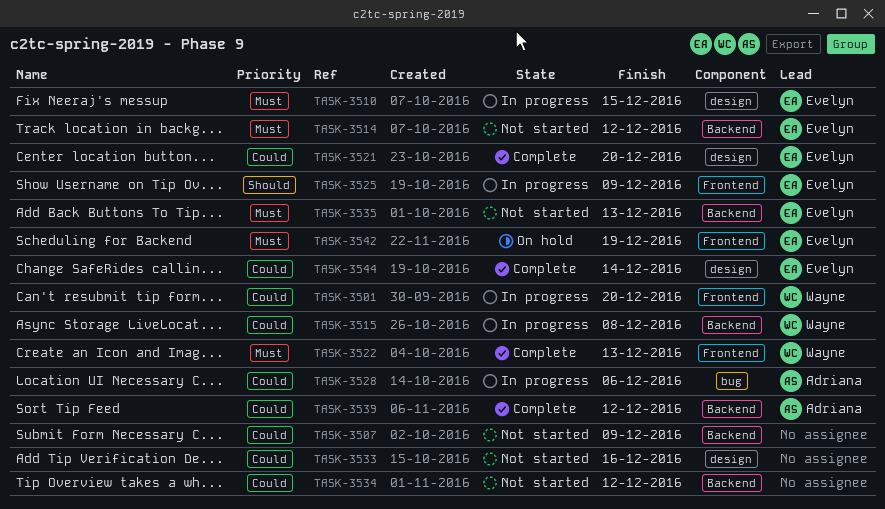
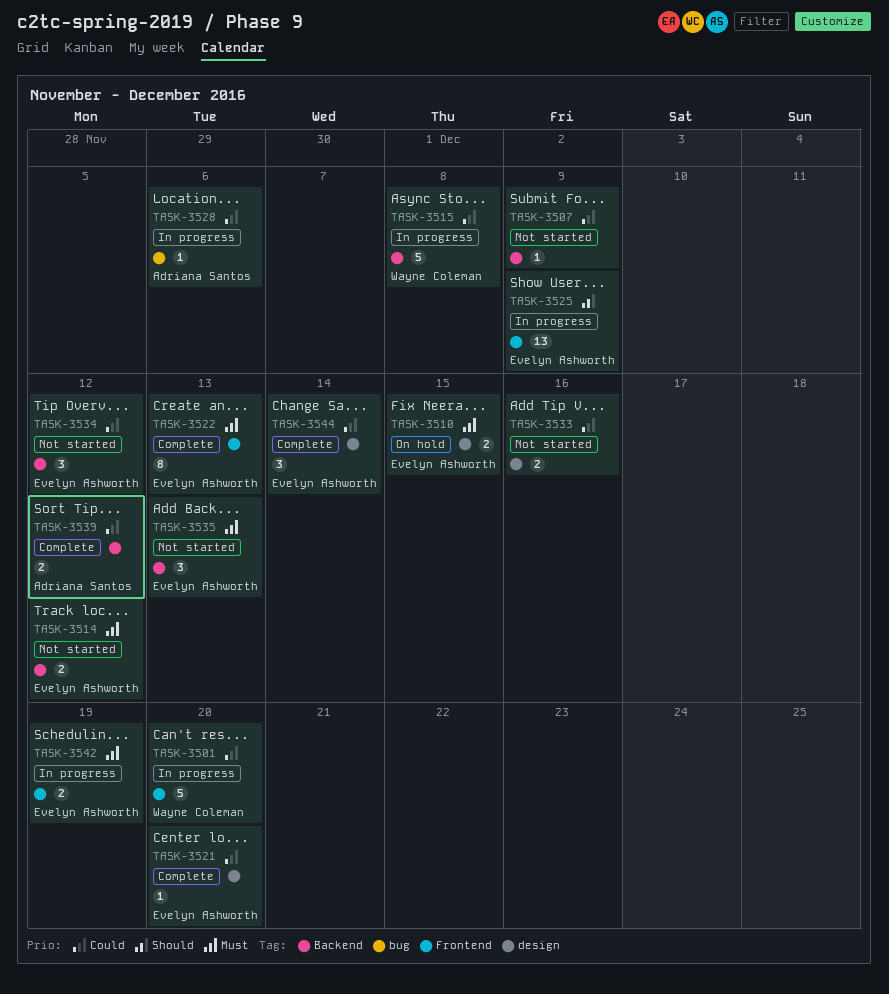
TASK-3510, status: In progress -> On hold
TASK-3522, owner: Wayne Coleman -> Evelyn Ashworth
TASK-3534, owner: none -> Evelyn Ashworth
TASK-3542, status: On hold -> In progress

